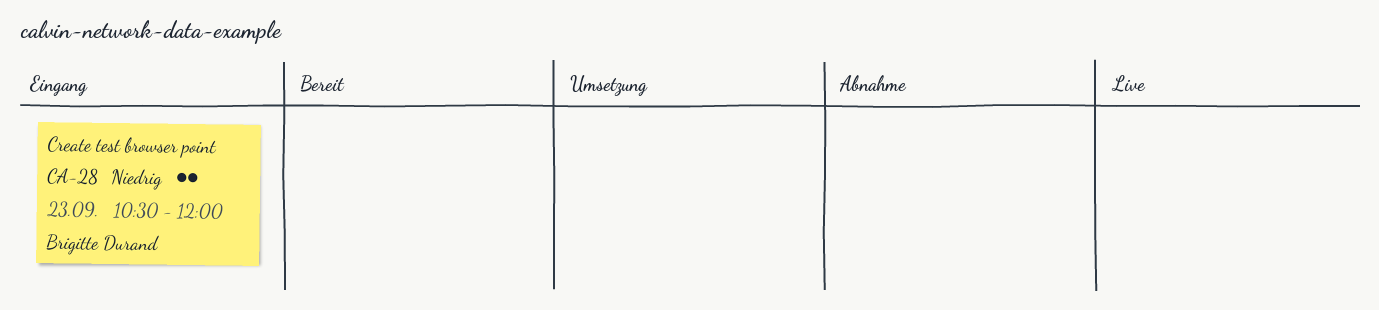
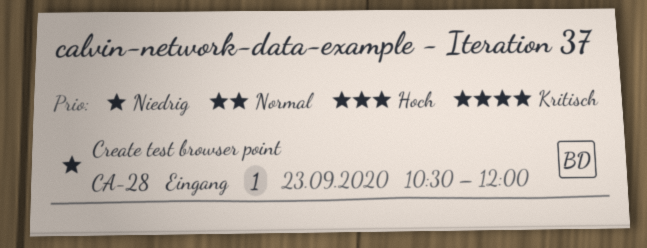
CA-28, estimate: 2 -> 1

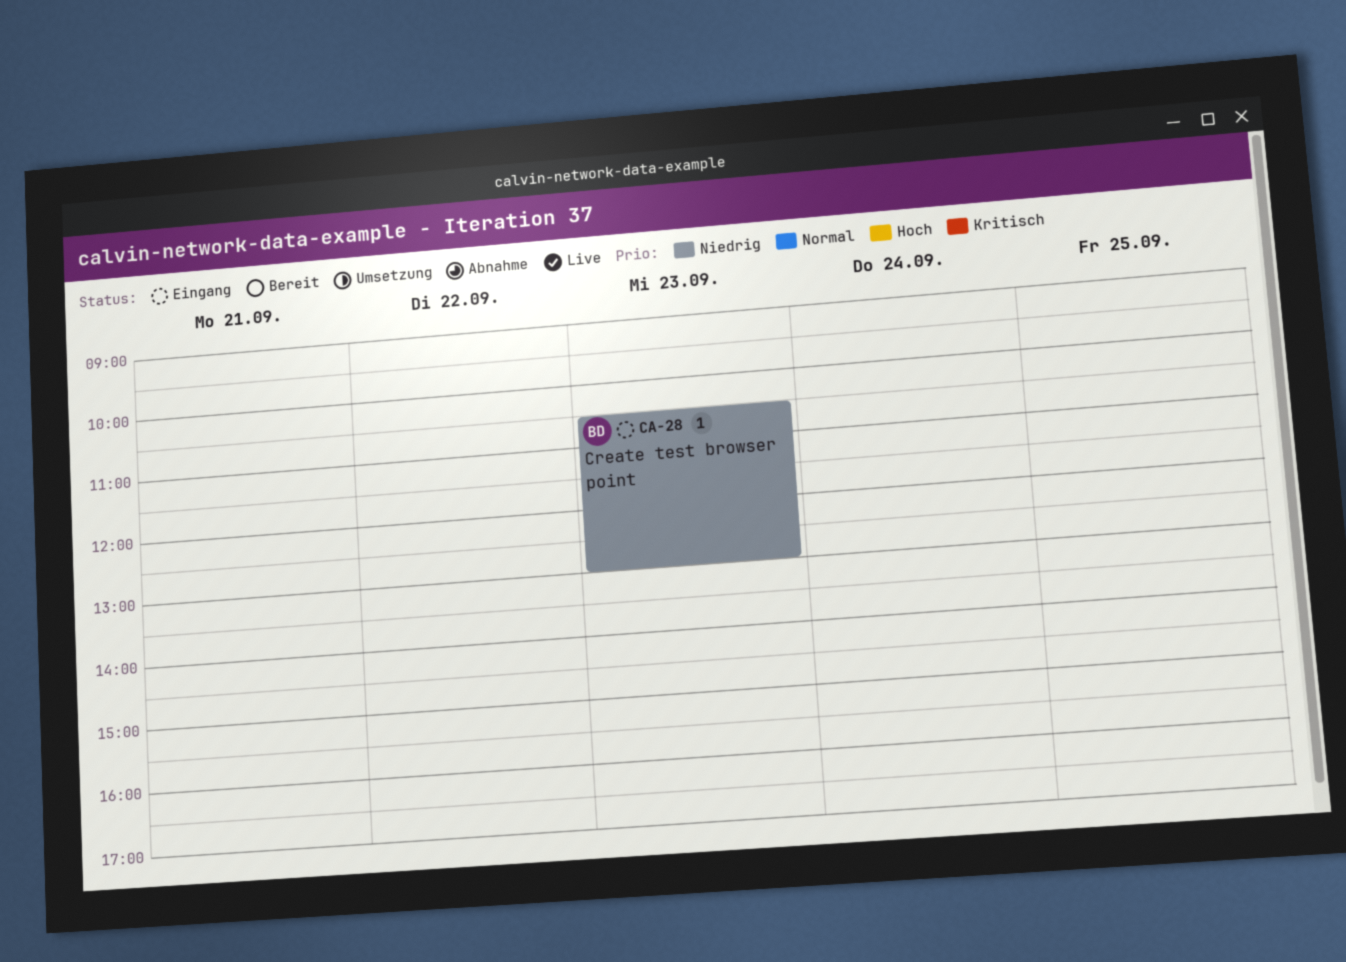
CA-28, ends: 12:00 -> 13:00

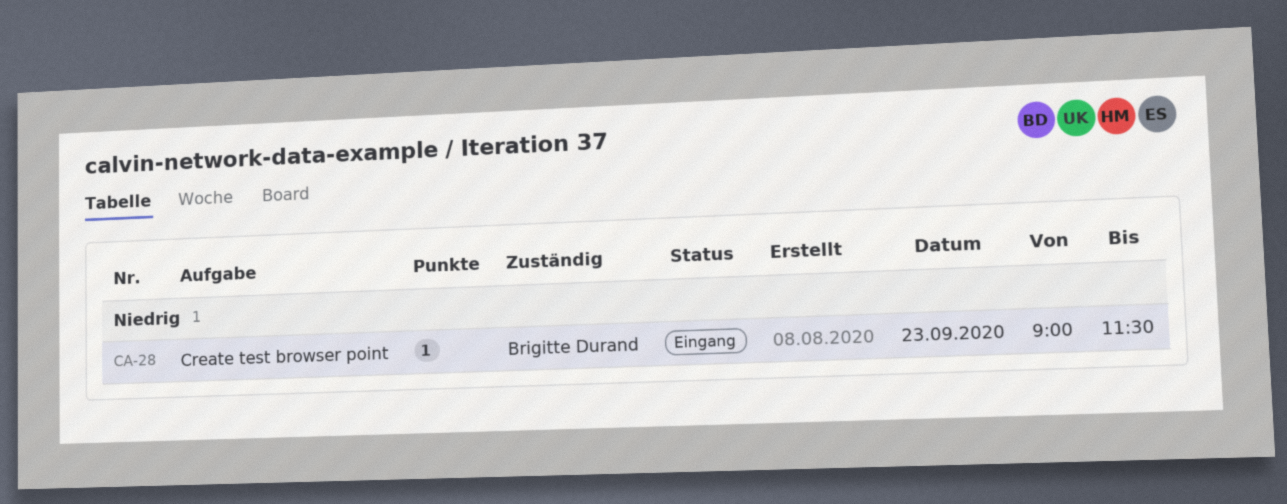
CA-28, begins: 10:30 -> 09:00
CA-28, ends: 13:00 -> 11:30

